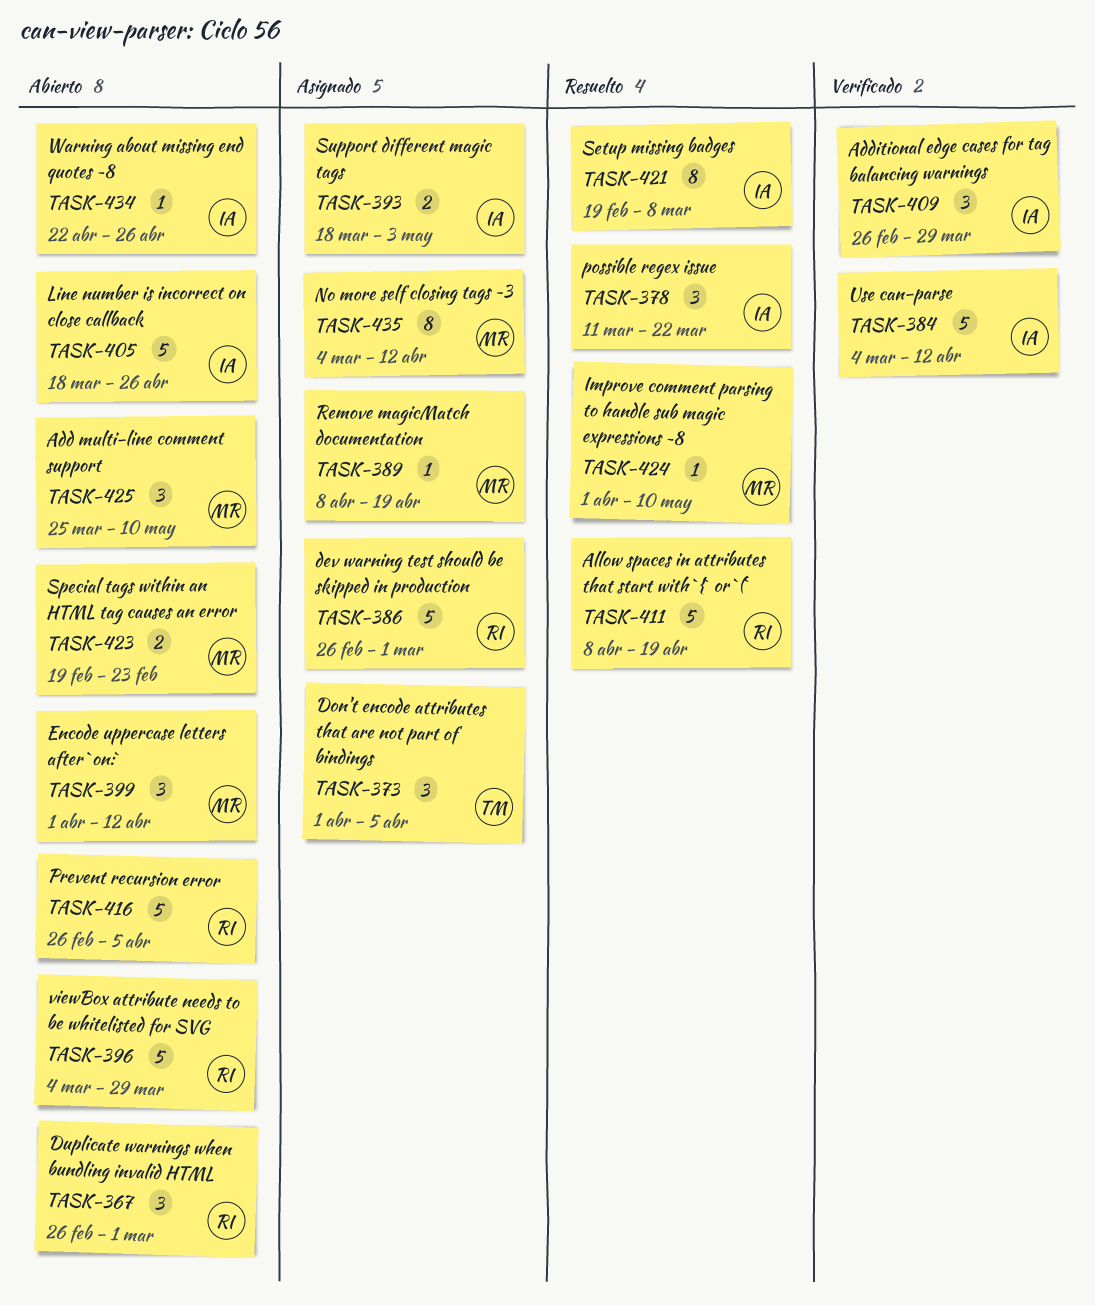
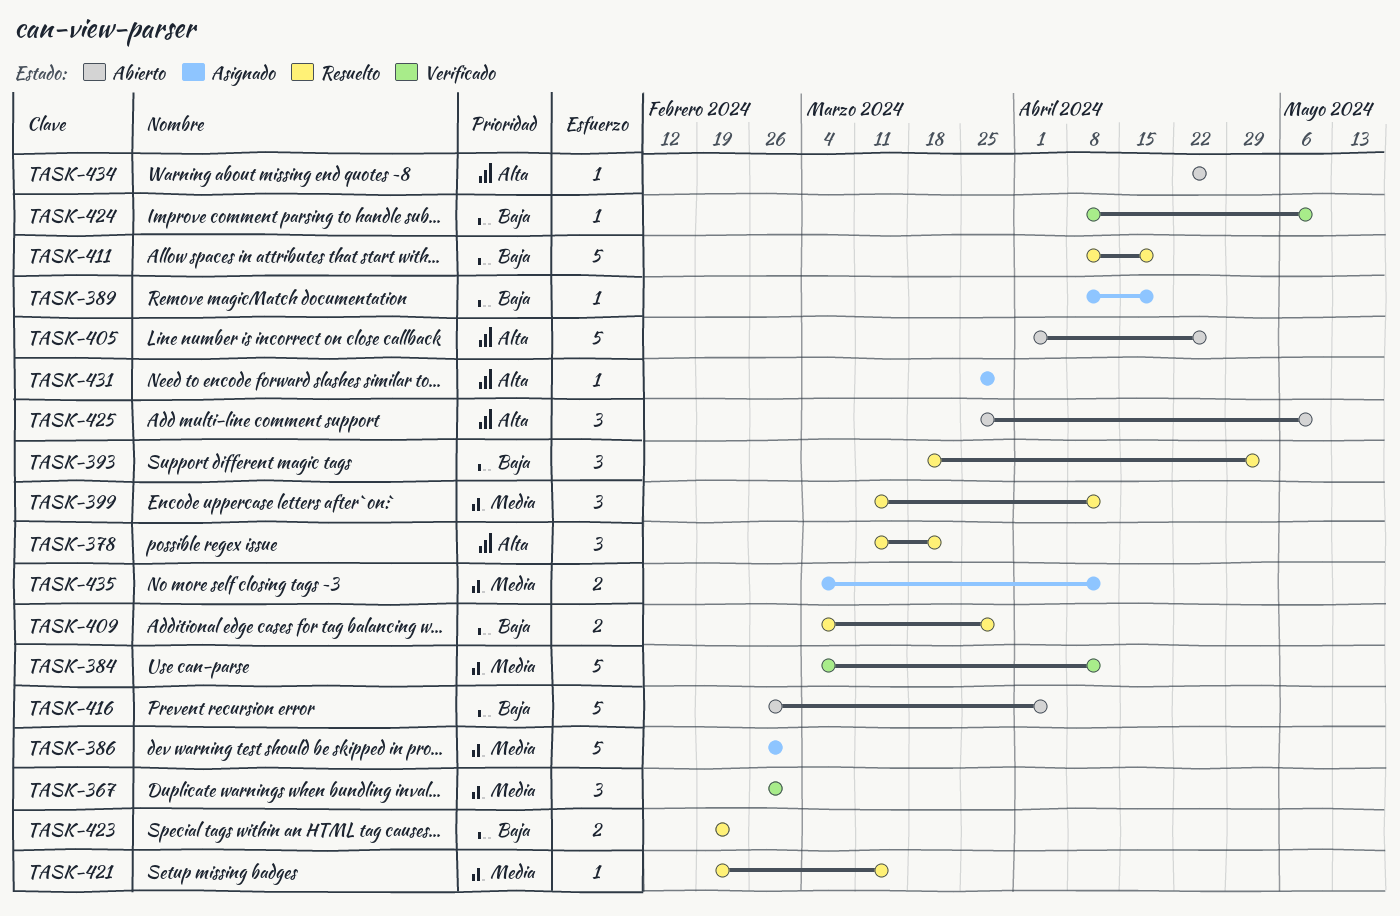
TASK-367, status: Abierto -> Verificado
TASK-373: present -> none
TASK-393, status: Asignado -> Resuelto
TASK-393, estimate: 2 -> 3
TASK-396: present -> none
TASK-399, status: Abierto -> Resuelto
TASK-399, start: Apr 1 -> Mar 11
TASK-405, start: Mar 18 -> Apr 1
TASK-409, status: Verificado -> Resuelto
TASK-409, estimate: 3 -> 2
TASK-409, start: Feb 26 -> Mar 4
TASK-421, estimate: 8 -> 1
TASK-421, due: Mar 8 -> Mar 15
TASK-423, status: Abierto -> Resuelto
TASK-424, status: Resuelto -> Verificado
TASK-424, start: Apr 1 -> Apr 8
TASK-431: none -> present
TASK-435, estimate: 8 -> 2

